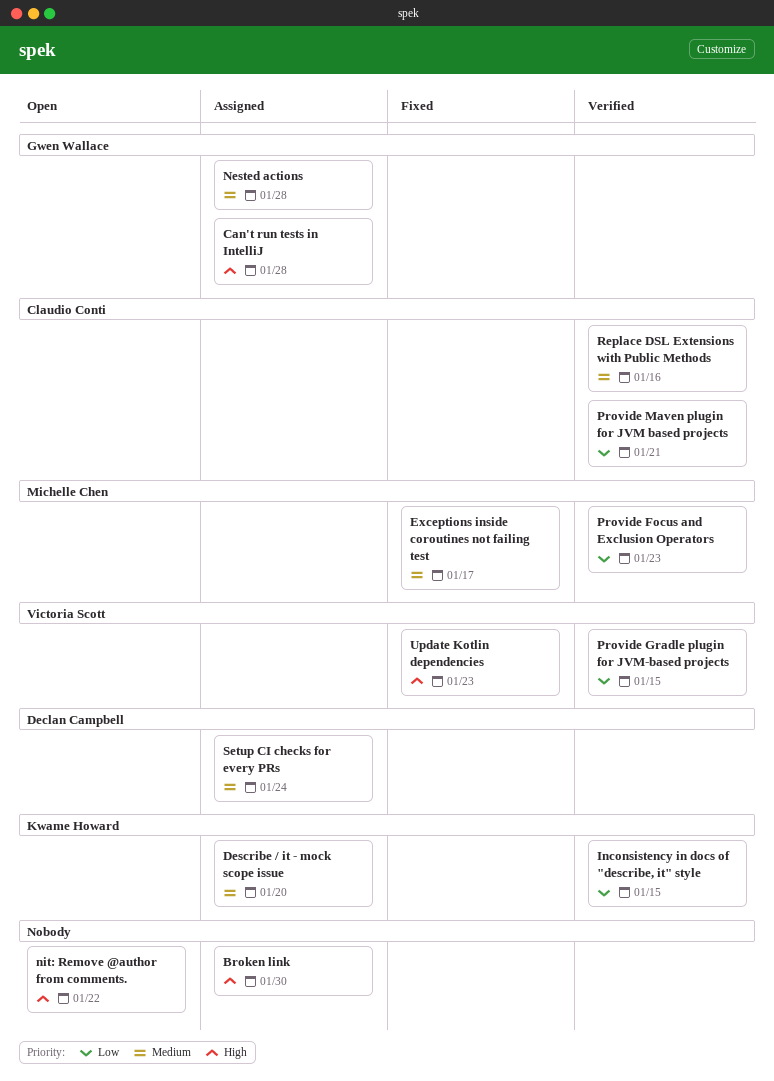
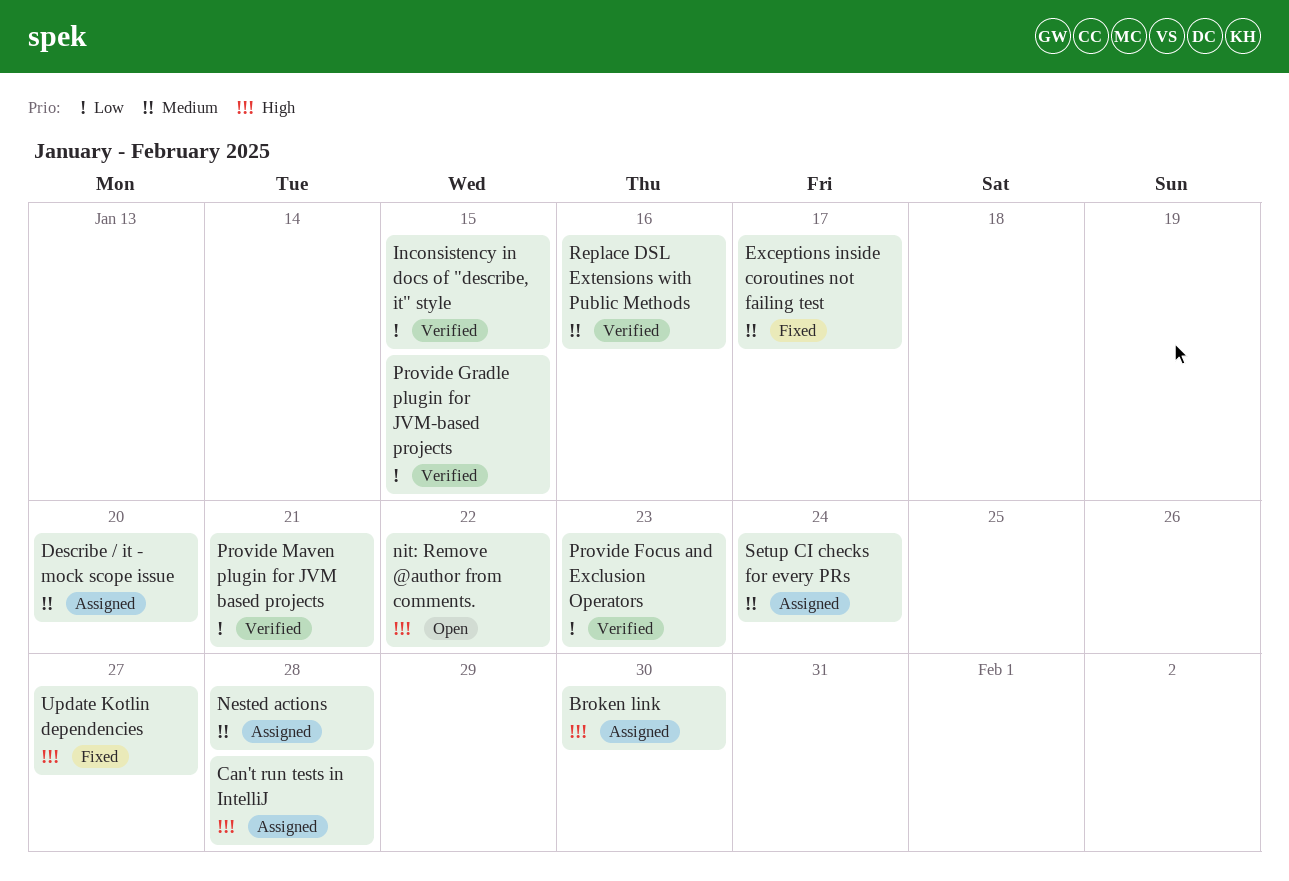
Update Kotlin dependencies, due: Jan 23 -> Jan 27

